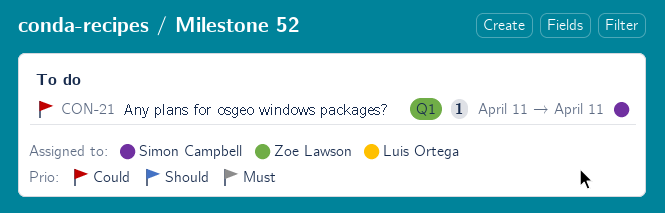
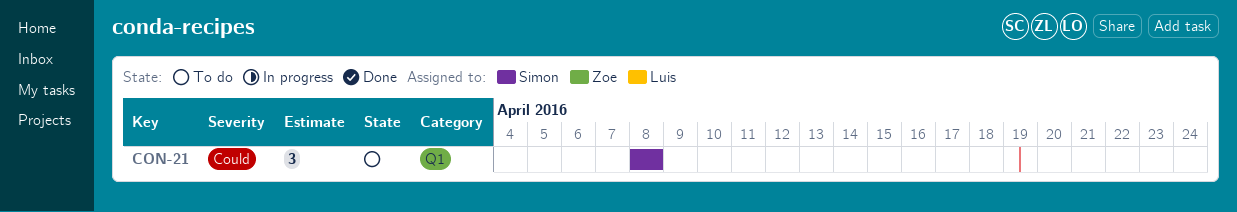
CON-21, estimate: 1 -> 3
CON-21, start: Apr 11 -> Apr 8
CON-21, due: Apr 11 -> Apr 8

